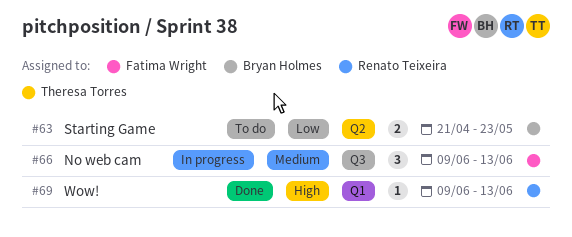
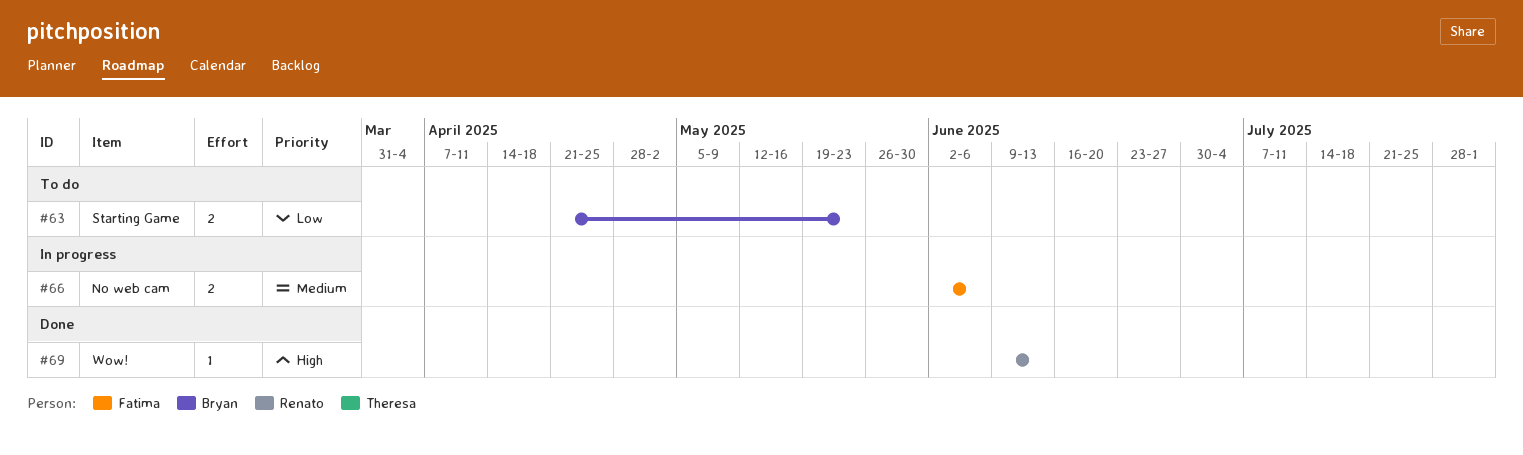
#66, estimate: 3 -> 2
#66, start: Jun 9 -> Jun 2
#66, due: Jun 13 -> Jun 6

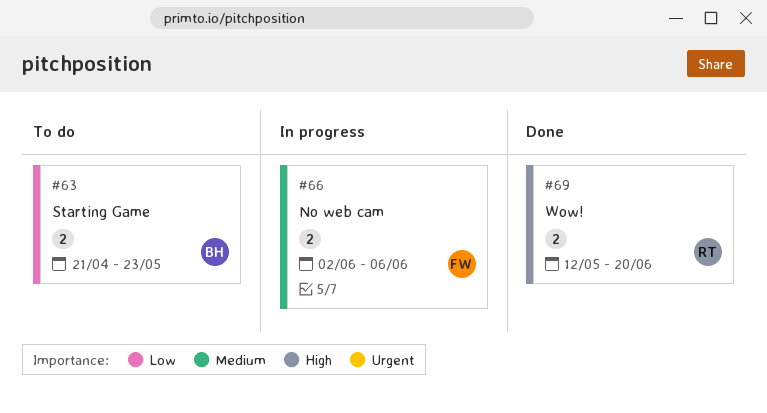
#69, estimate: 1 -> 2
#69, start: Jun 9 -> May 12
#69, due: Jun 13 -> Jun 20

